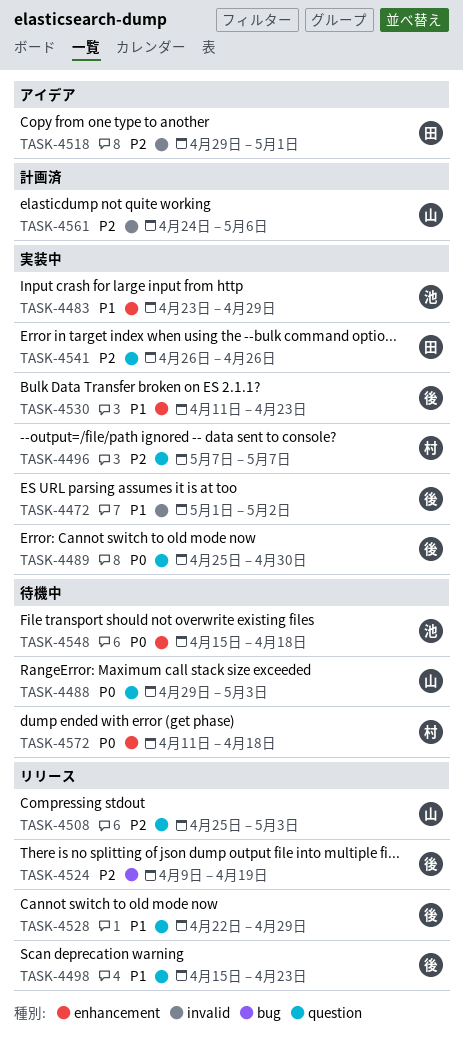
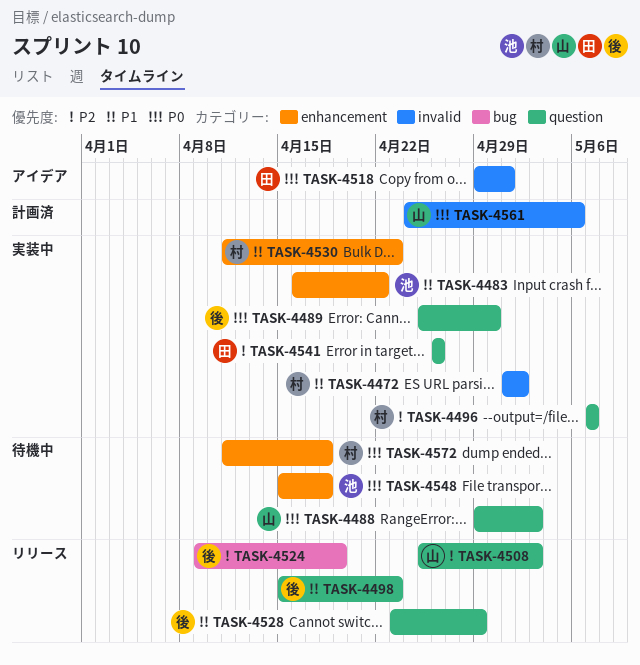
TASK-4472, owner: 後 -> 村
TASK-4483, start: Apr 23 -> Apr 16
TASK-4483, due: Apr 29 -> Apr 22
TASK-4518, priority: P2 -> P0
TASK-4528, start: Apr 22 -> Apr 23
TASK-4530, owner: 後 -> 村
TASK-4561, priority: P2 -> P0

